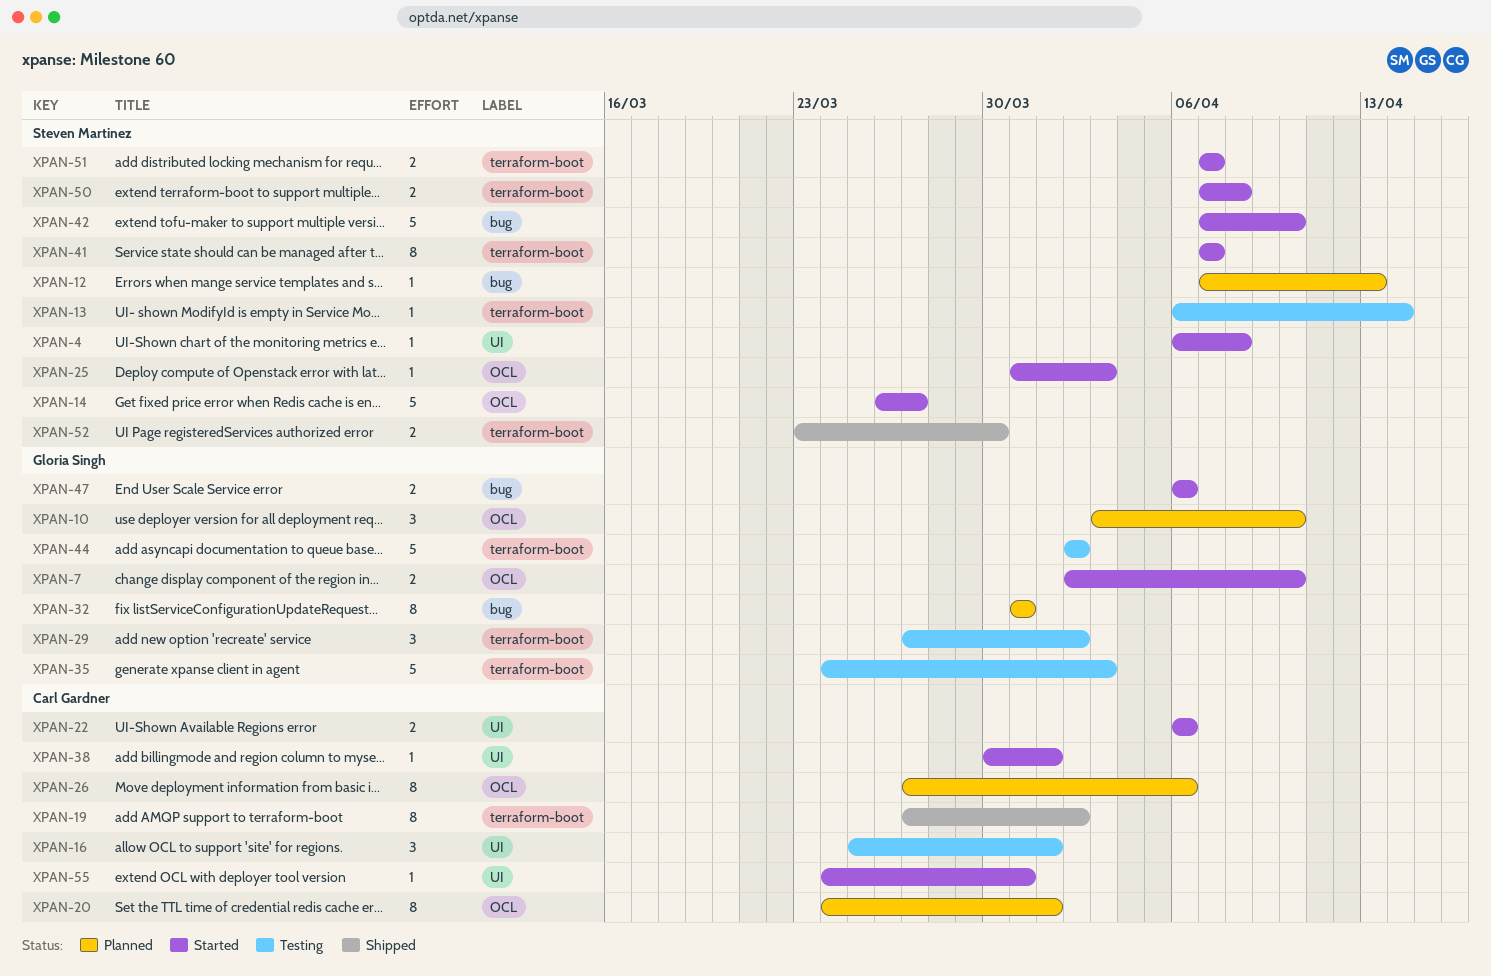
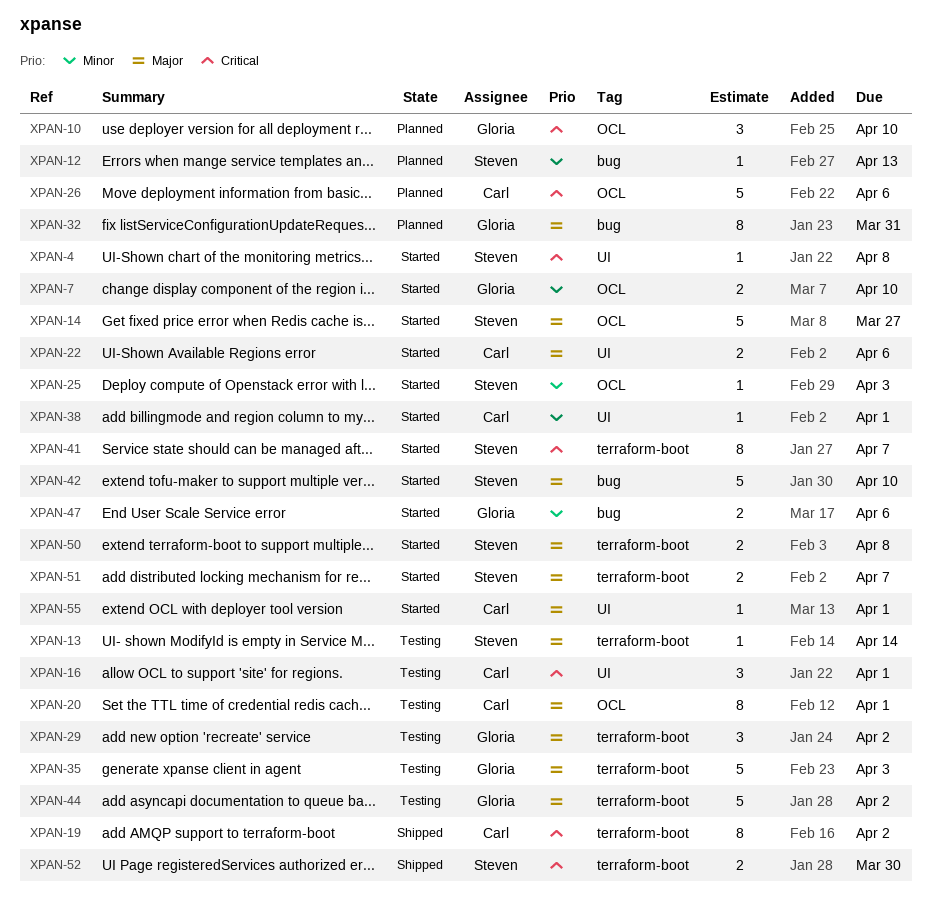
XPAN-20, status: Planned -> Testing
XPAN-26, estimate: 8 -> 5
XPAN-55, due: Mar 31 -> Apr 1

